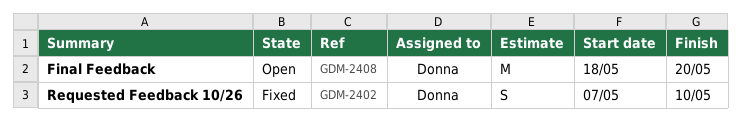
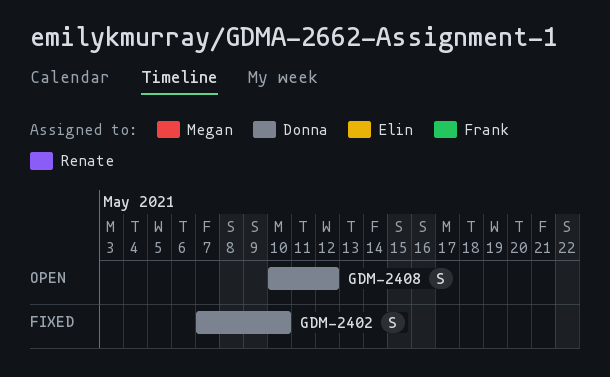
GDM-2408, estimate: M -> S
GDM-2408, start: May 18 -> May 10
GDM-2408, due: May 20 -> May 12

